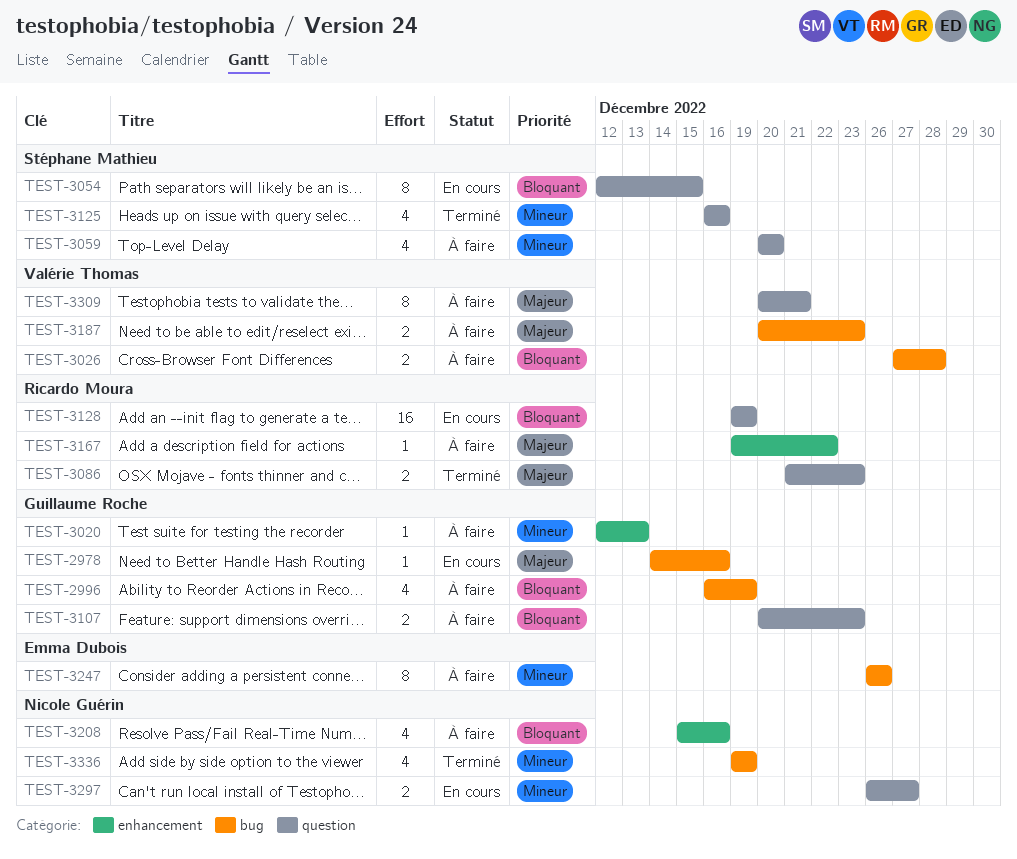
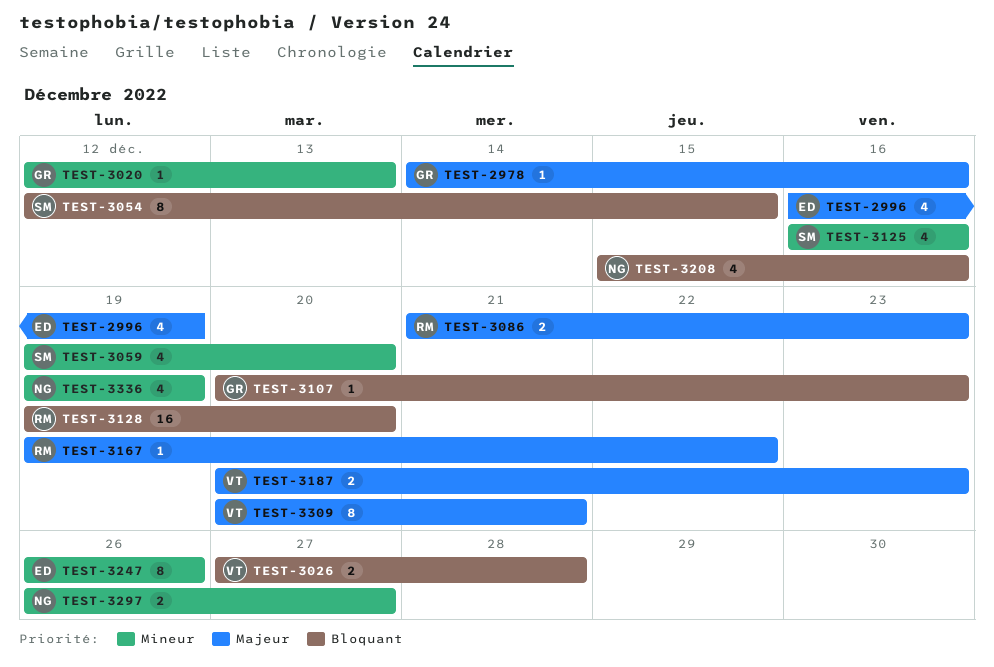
TEST-2996, owner: Guillaume Roche -> Emma Dubois
TEST-2996, priority: Bloquant -> Majeur
TEST-3059, start: Dec 20 -> Dec 19
TEST-3107, estimate: 2 -> 1
TEST-3128, due: Dec 19 -> Dec 20

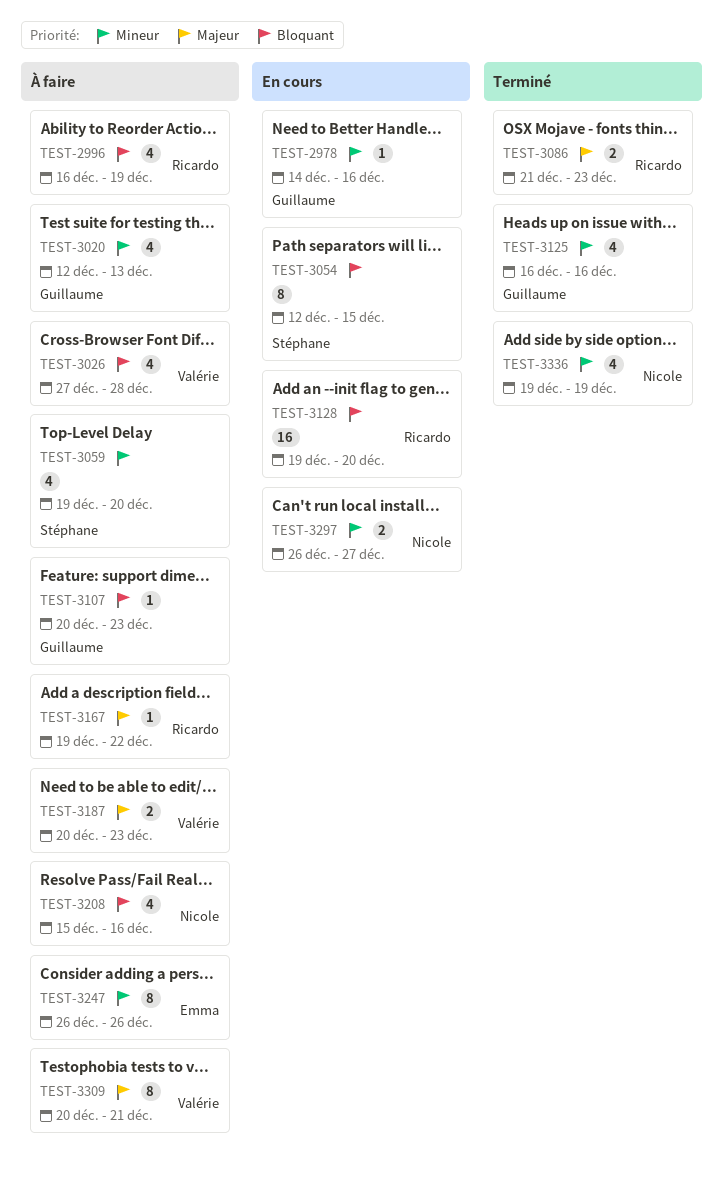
TEST-2978, priority: Majeur -> Mineur
TEST-2996, owner: Emma -> Ricardo
TEST-2996, priority: Majeur -> Bloquant
TEST-3020, estimate: 1 -> 4
TEST-3026, estimate: 2 -> 4
TEST-3125, owner: Stéphane -> Guillaume

